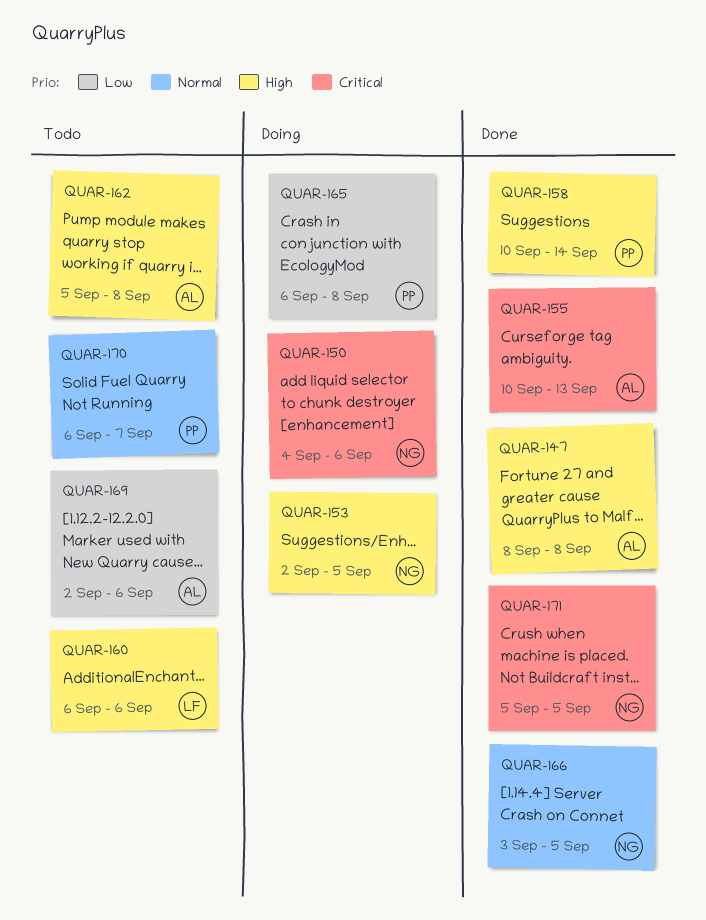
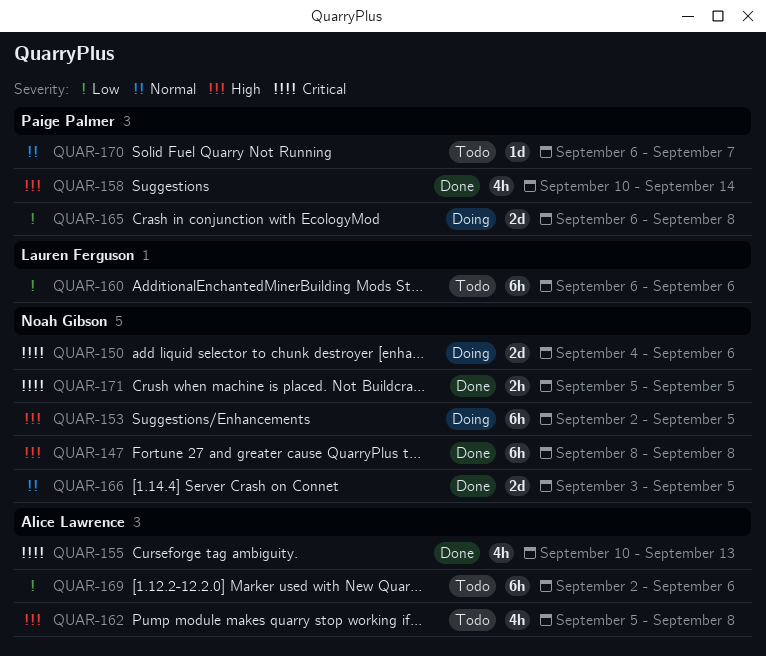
QUAR-147, owner: Alice Lawrence -> Noah Gibson
QUAR-160, priority: High -> Low

